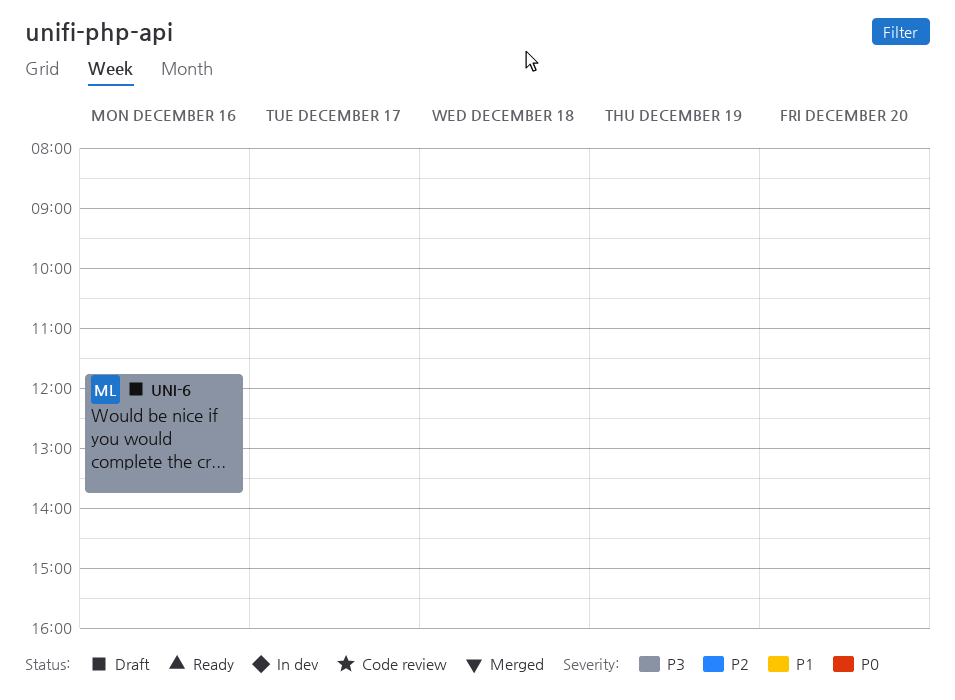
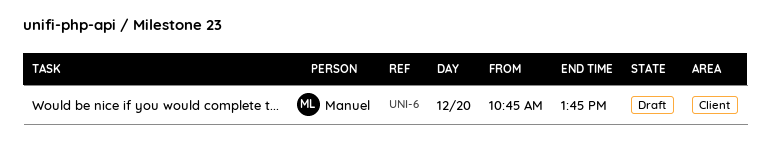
UNI-6, day: Dec 16 -> Dec 20
UNI-6, begins: 11:45 -> 10:45

